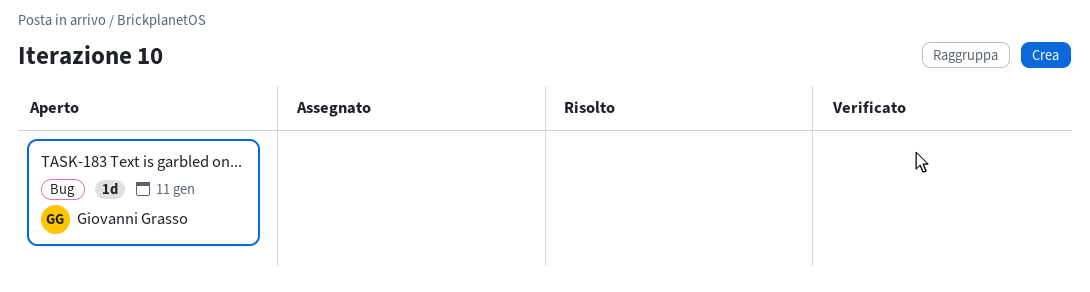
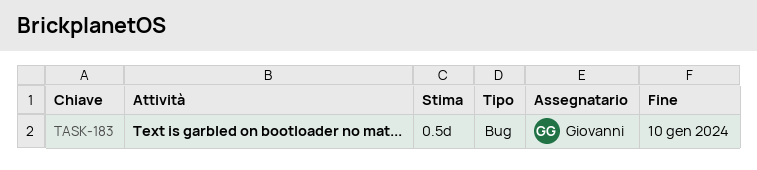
TASK-183, estimate: 1d -> 0.5d
TASK-183, due: Jan 11 -> Jan 10

